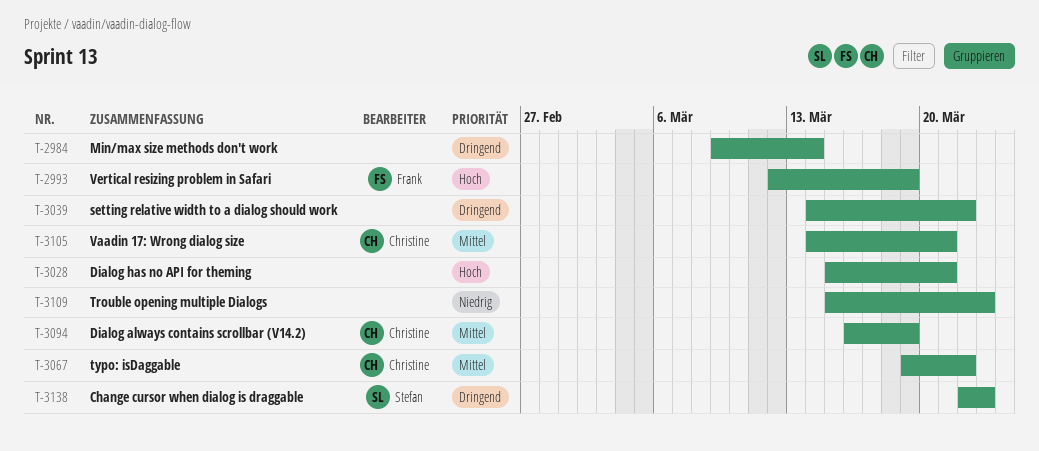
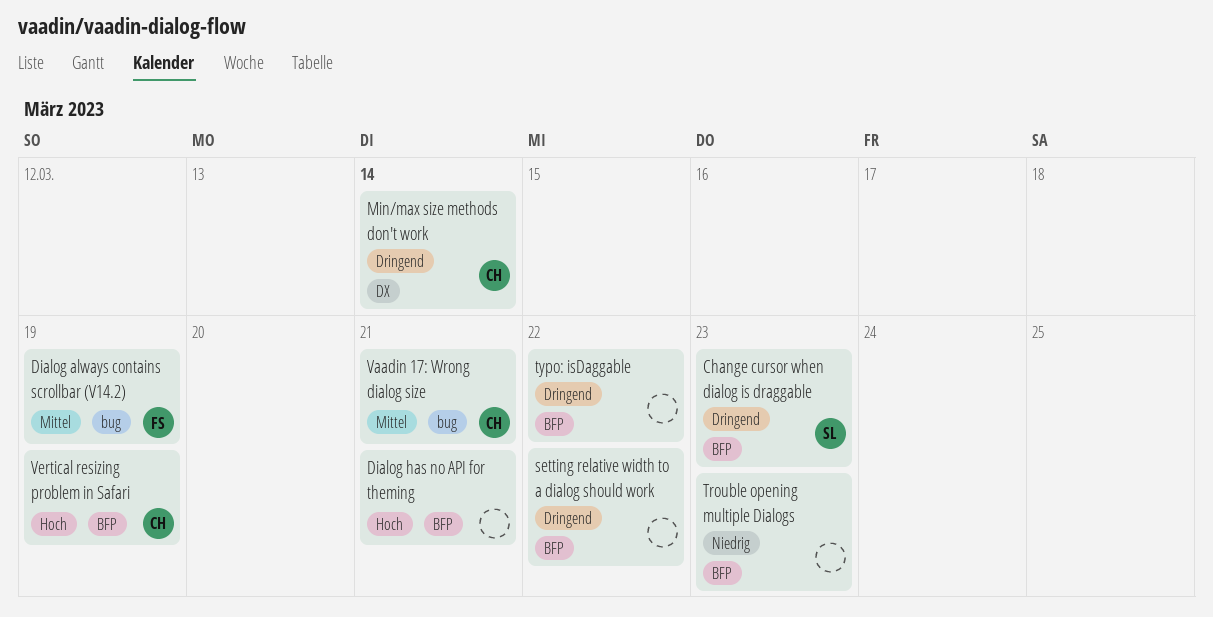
Dialog always contains scrollbar (V14.2), owner: Christine -> Frank
Min/max size methods don't work, owner: none -> Christine
typo: isDaggable, owner: Christine -> none
typo: isDaggable, priority: Mittel -> Dringend
Vertical resizing problem in Safari, owner: Frank -> Christine

